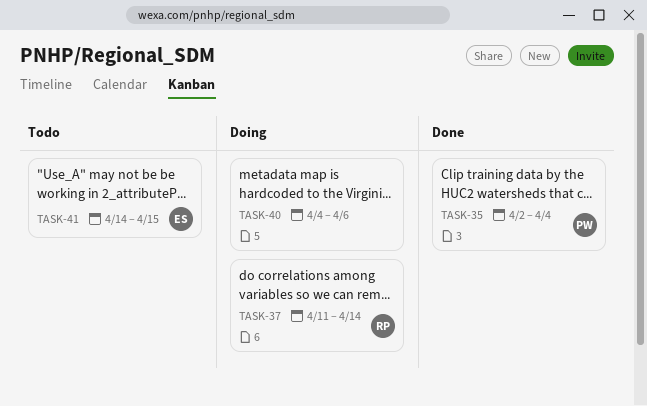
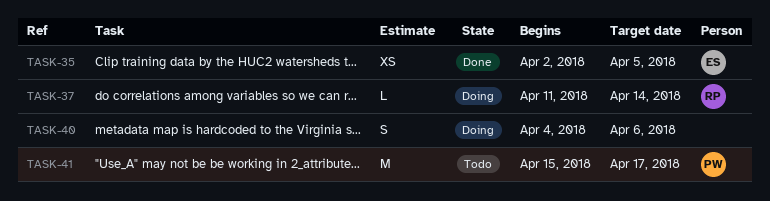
TASK-35, owner: PW -> ES
TASK-35, due: Apr 4 -> Apr 5
TASK-41, owner: ES -> PW
TASK-41, start: Apr 14 -> Apr 15
TASK-41, due: Apr 15 -> Apr 17

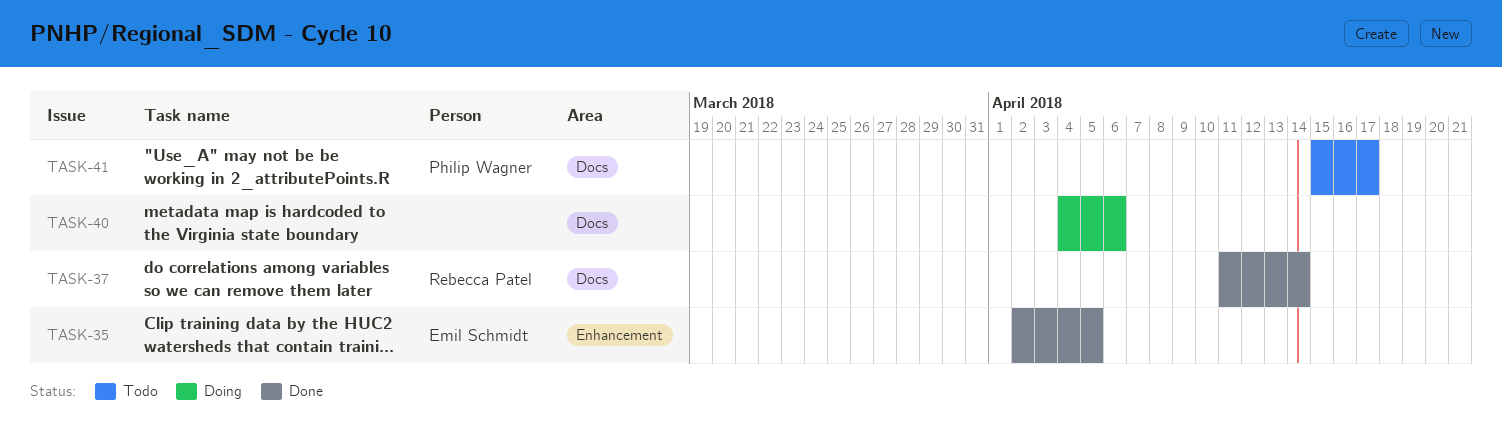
TASK-37, status: Doing -> Done

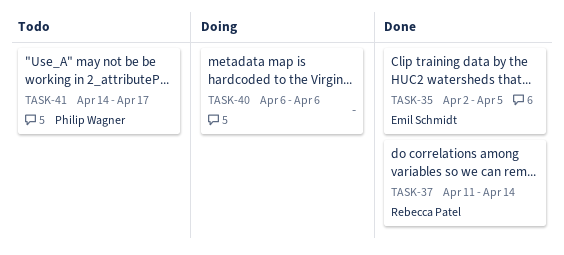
TASK-40, start: Apr 4 -> Apr 6
TASK-41, start: Apr 15 -> Apr 14

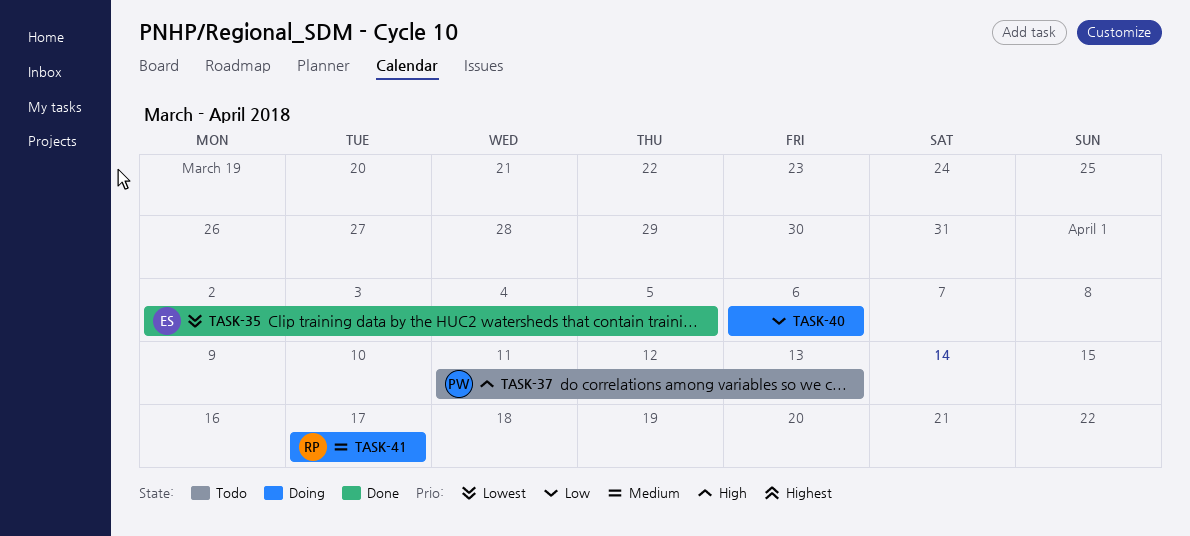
TASK-37, status: Done -> Todo
TASK-37, owner: Rebecca Patel -> Philip Wagner
TASK-37, due: Apr 14 -> Apr 13
TASK-41, status: Todo -> Doing
TASK-41, owner: Philip Wagner -> Rebecca Patel
TASK-41, start: Apr 14 -> Apr 17

